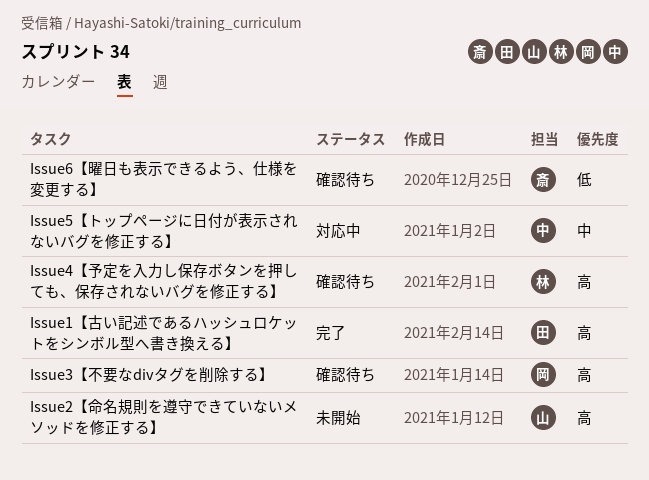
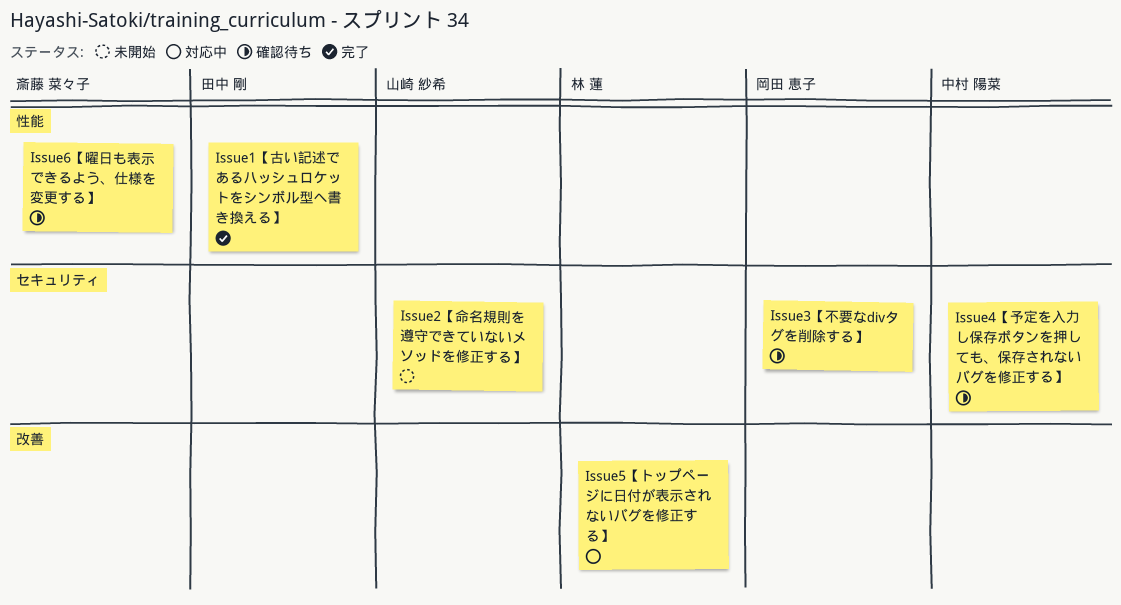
Issue4【予定を入力し保存ボタンを押しても、保存されないバグを修正する】, owner: 林 蓮 -> 中村 陽菜
Issue5【トップページに日付が表示されないバグを修正する】, owner: 中村 陽菜 -> 林 蓮

